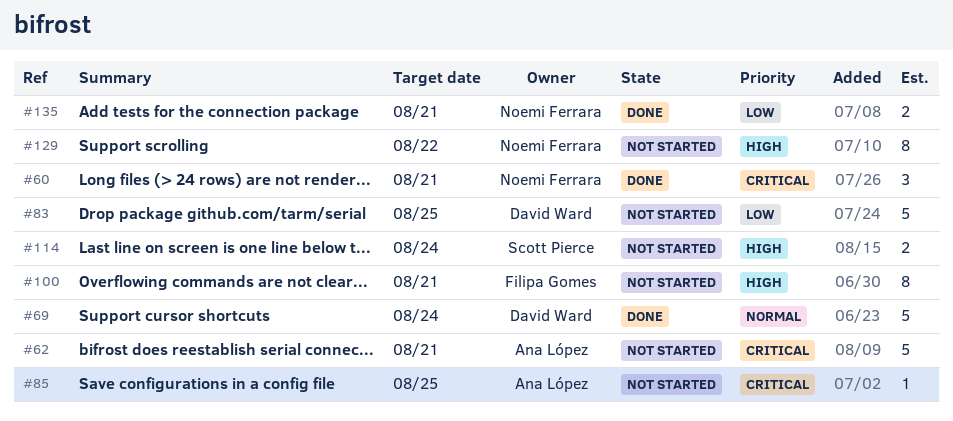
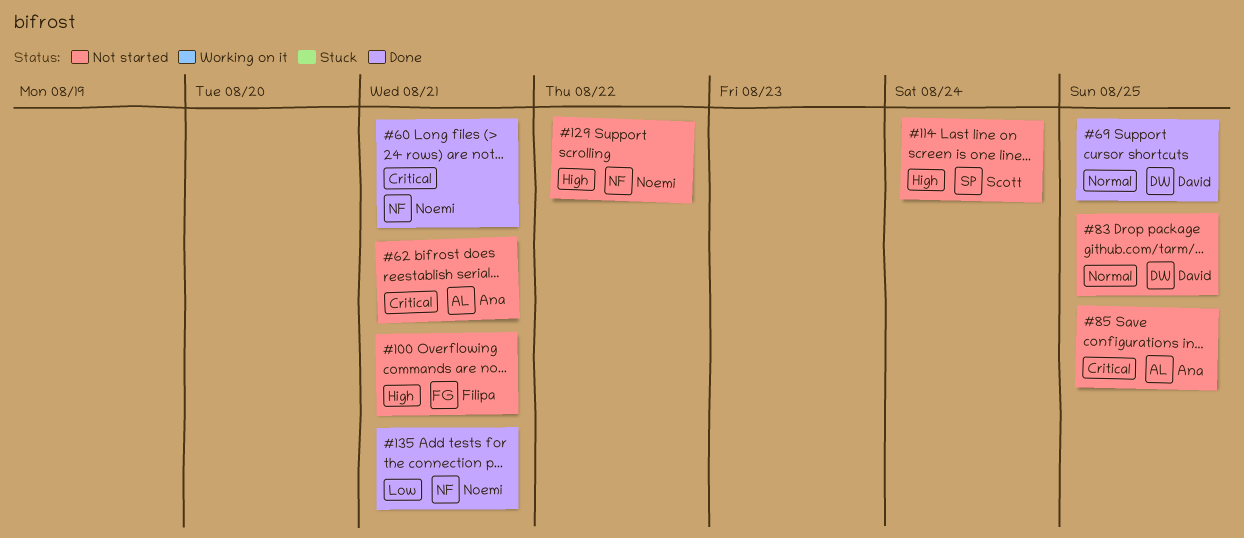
#69, due: Aug 24 -> Aug 25
#83, priority: Low -> Normal

